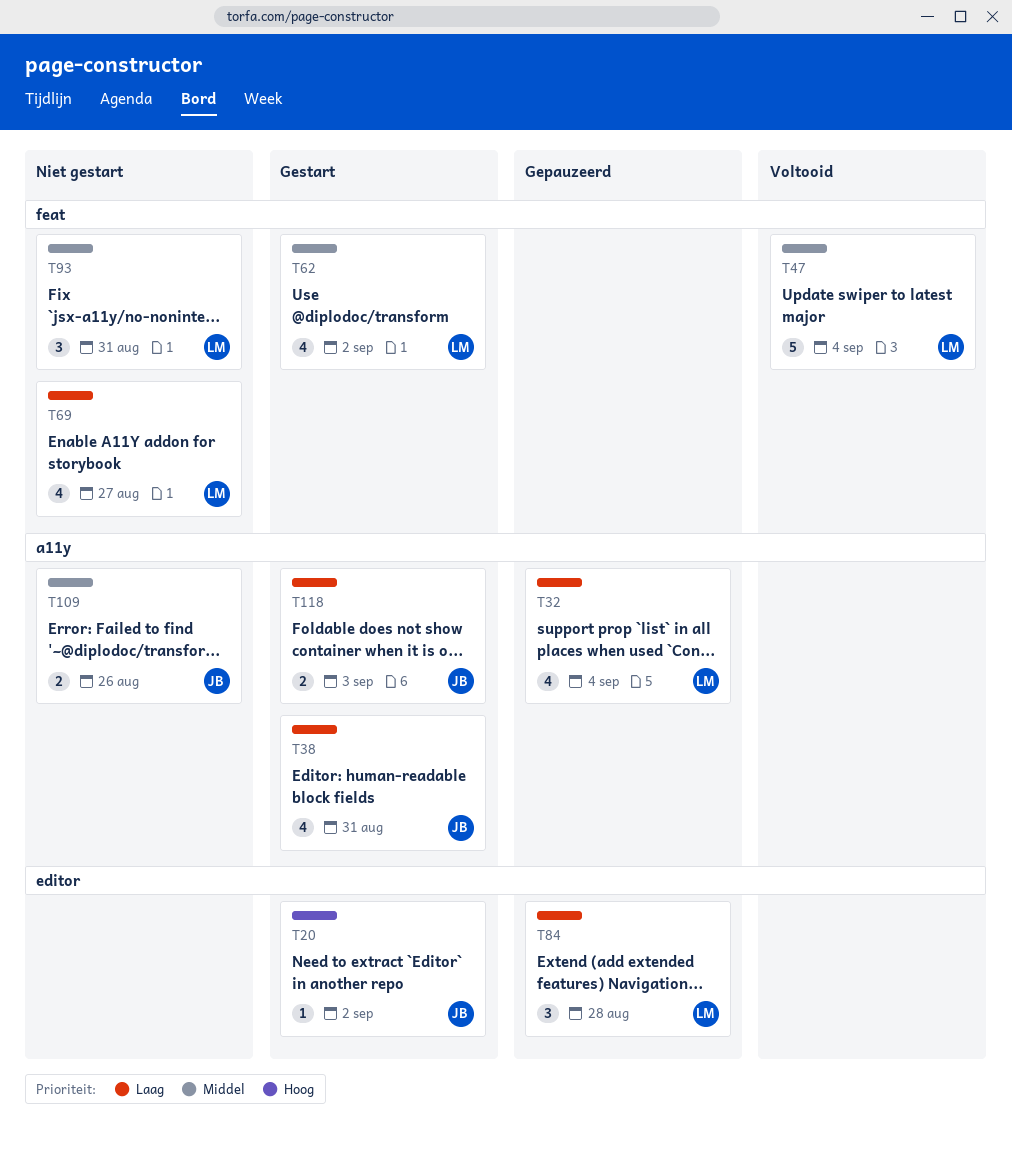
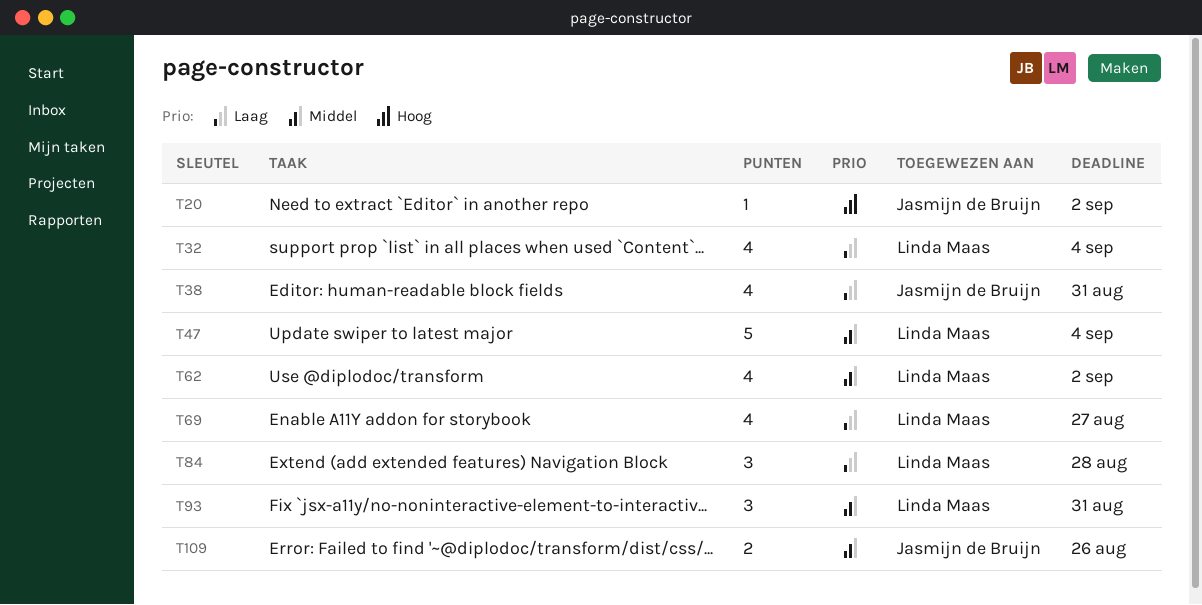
T118: present -> none

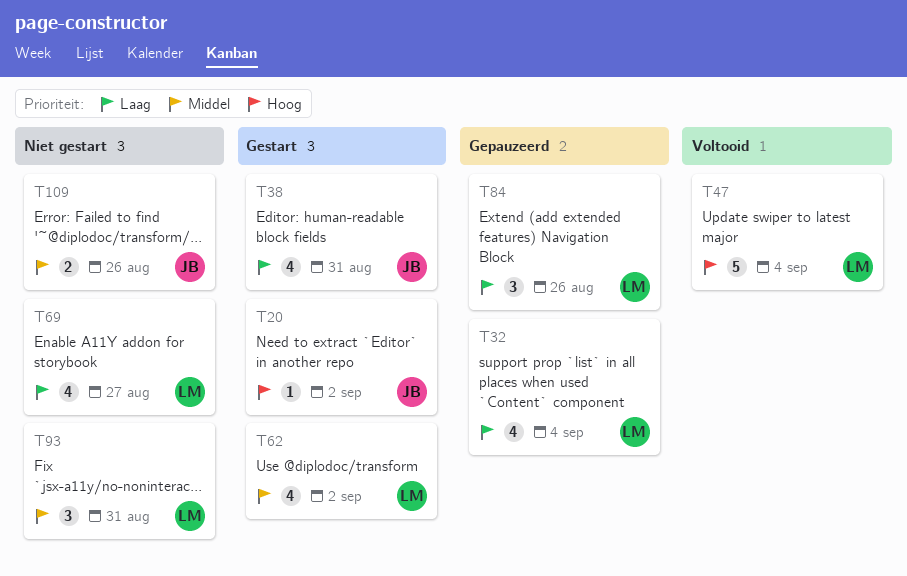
T47, priority: Middel -> Hoog
T84, due: Aug 28 -> Aug 26

